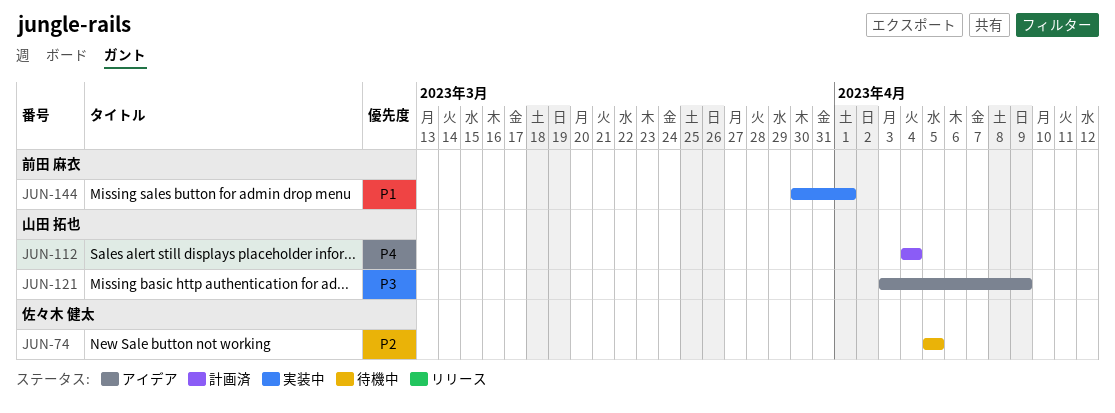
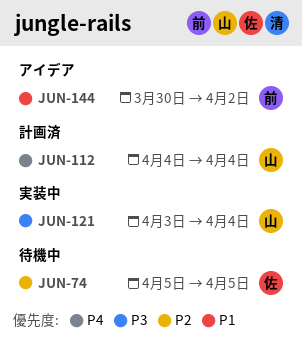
JUN-121, status: アイデア -> 実装中
JUN-121, due: Apr 9 -> Apr 4
JUN-144, status: 実装中 -> アイデア
JUN-144, due: Apr 1 -> Apr 2

